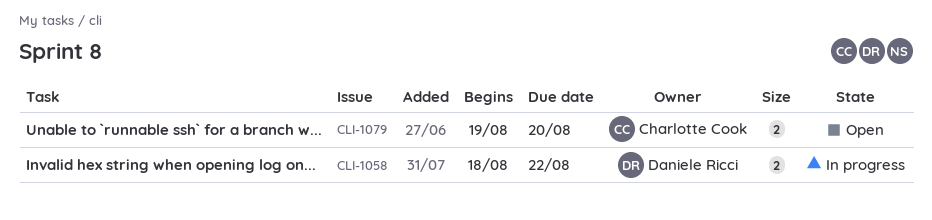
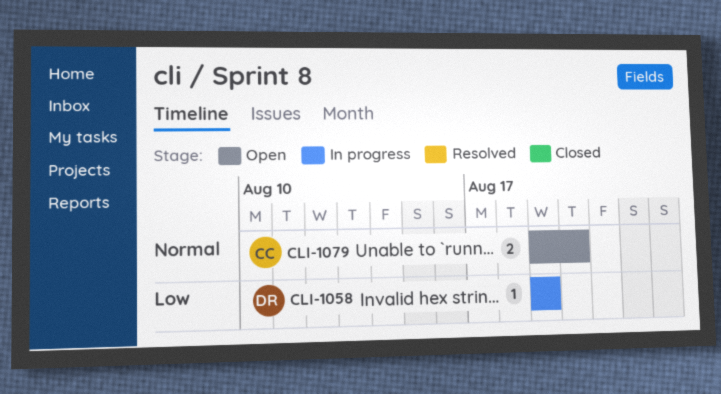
CLI-1058, estimate: 2 -> 1
CLI-1058, start: Aug 18 -> Aug 19
CLI-1058, due: Aug 22 -> Aug 19

